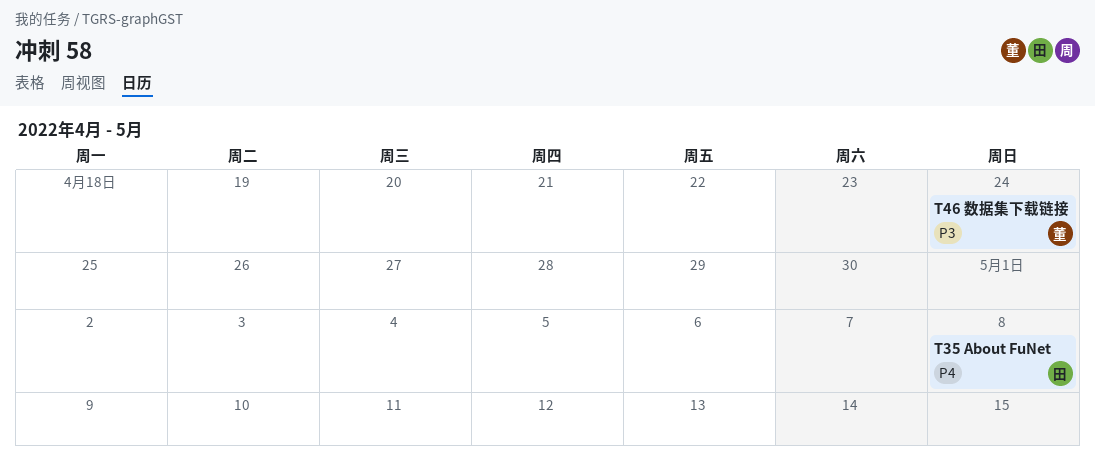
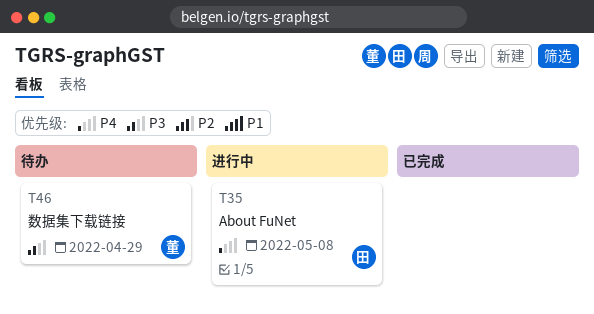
T46, due: Apr 24 -> Apr 29

